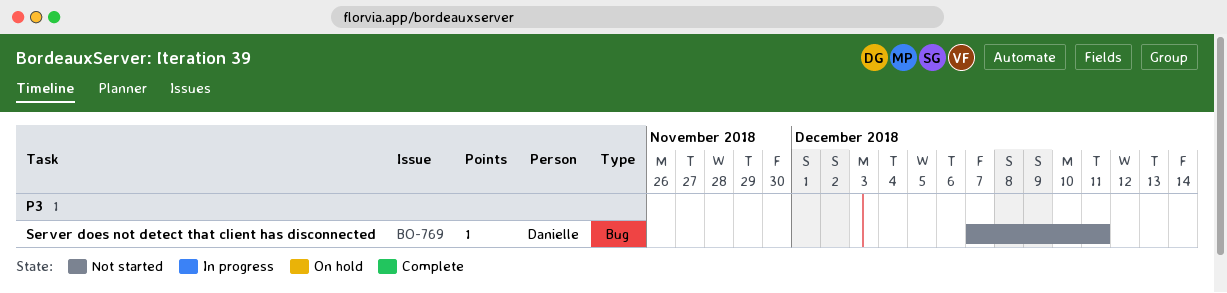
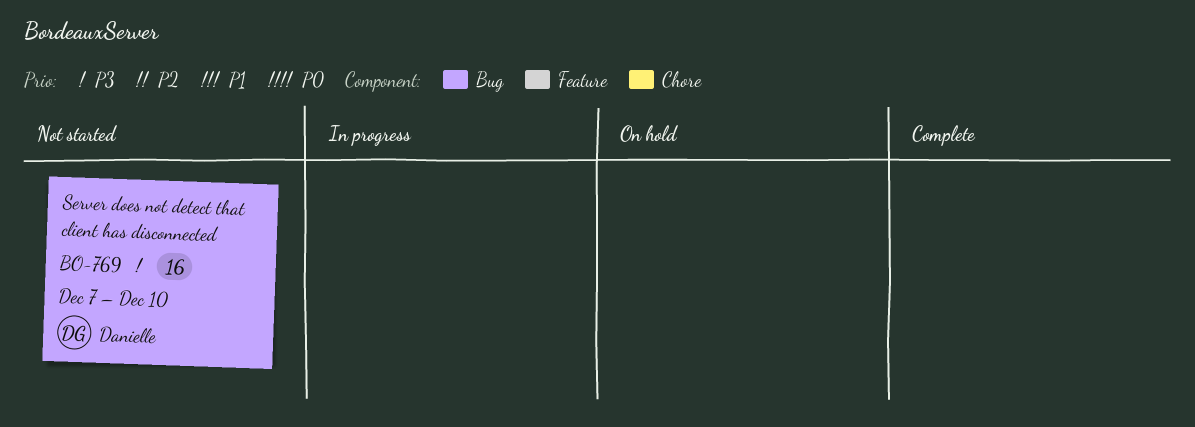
BO-769, estimate: 1 -> 16
BO-769, due: Dec 11 -> Dec 10

